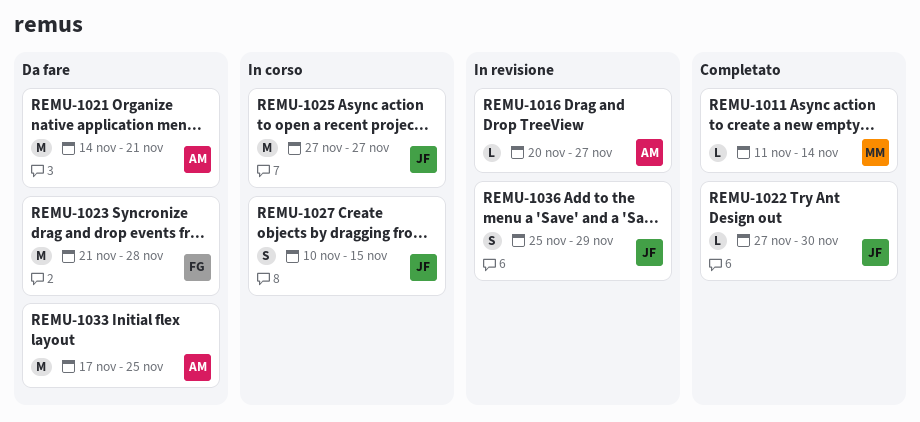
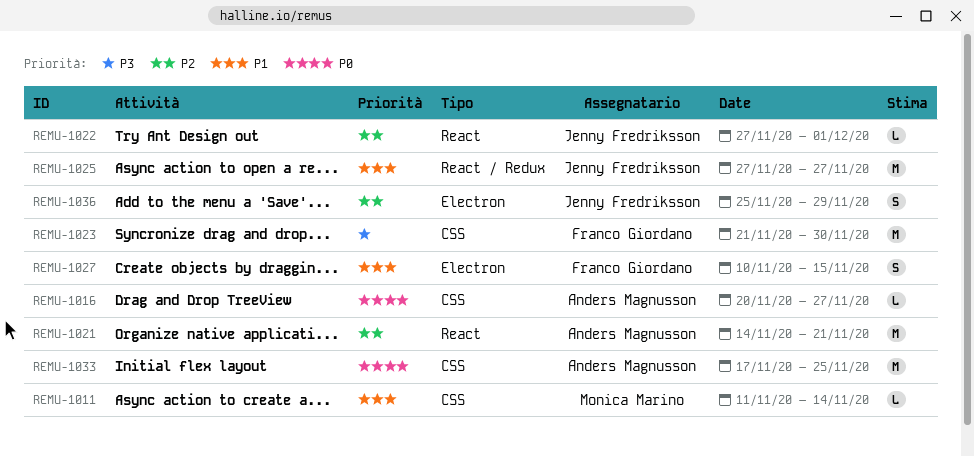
REMU-1022, due: Nov 30 -> Dec 1
REMU-1023, due: Nov 28 -> Nov 30
REMU-1027, owner: Jenny Fredriksson -> Franco Giordano

